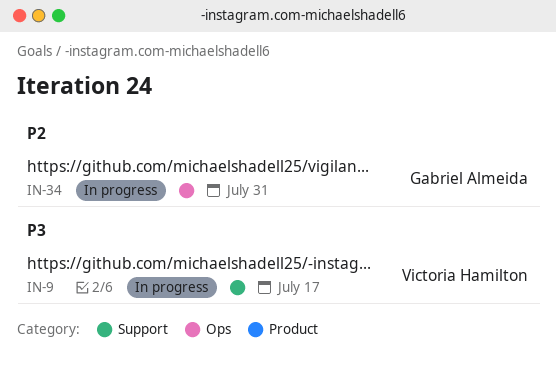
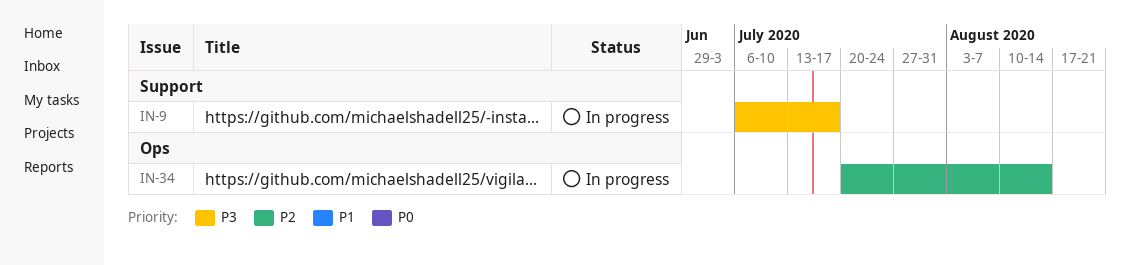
IN-34, due: Jul 31 -> Aug 14

